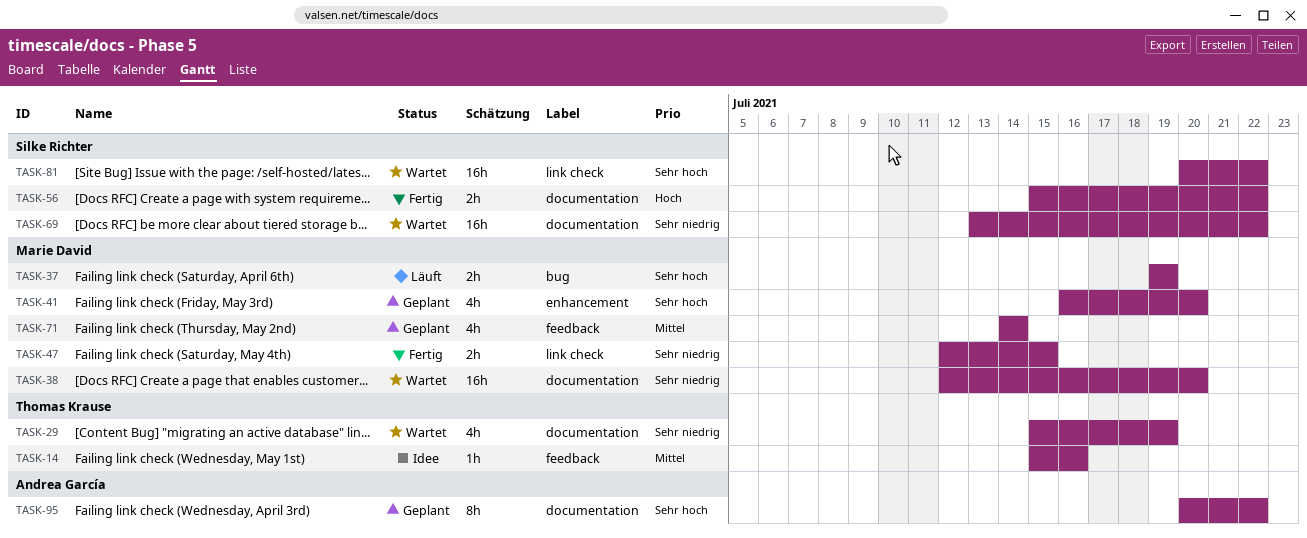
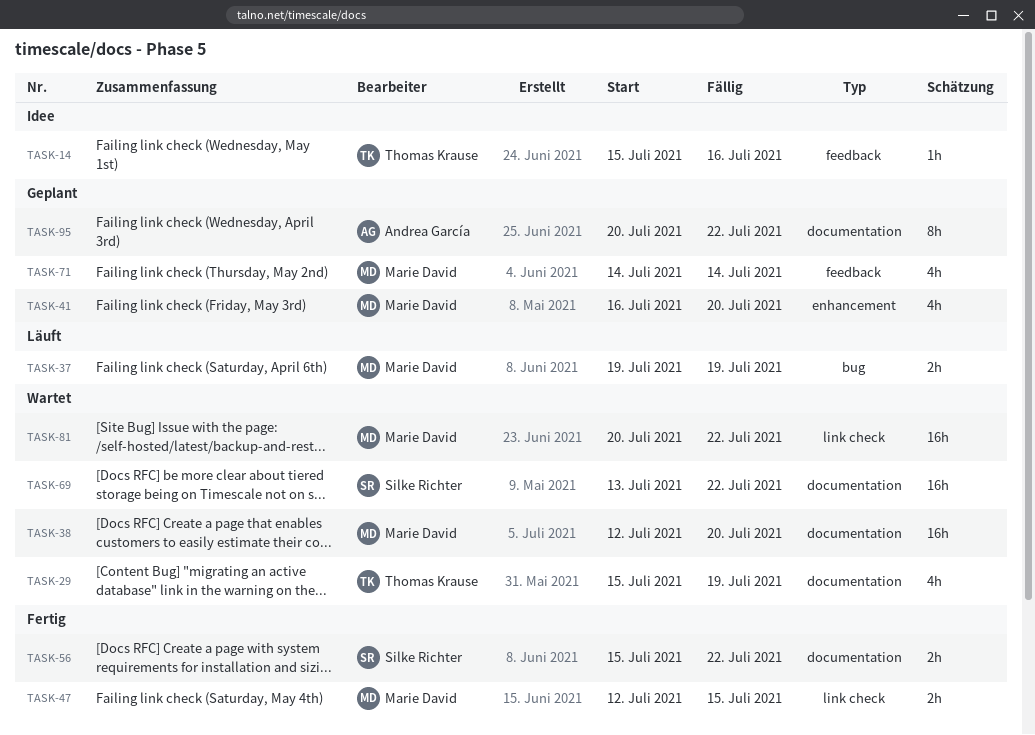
TASK-81, owner: Silke Richter -> Marie David

